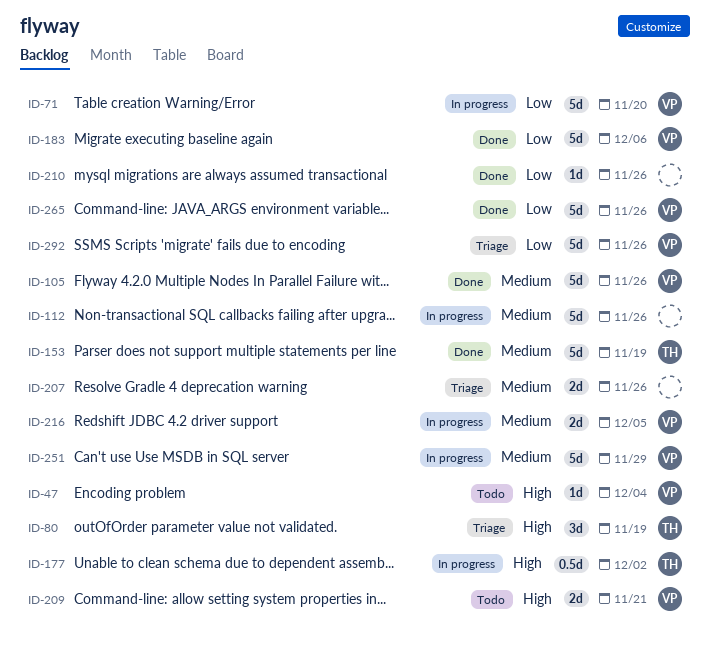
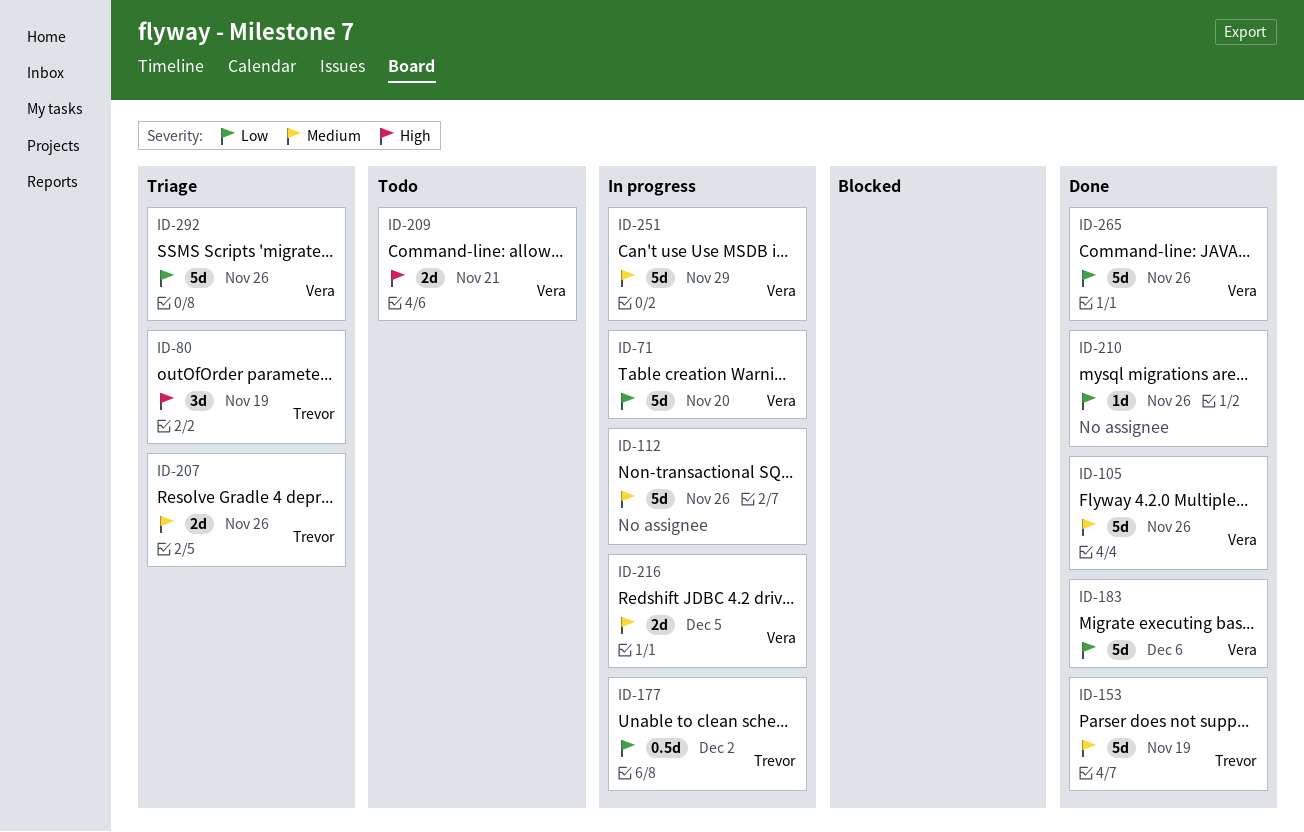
ID-47: present -> none
ID-177, priority: High -> Low
ID-207, owner: none -> Trevor

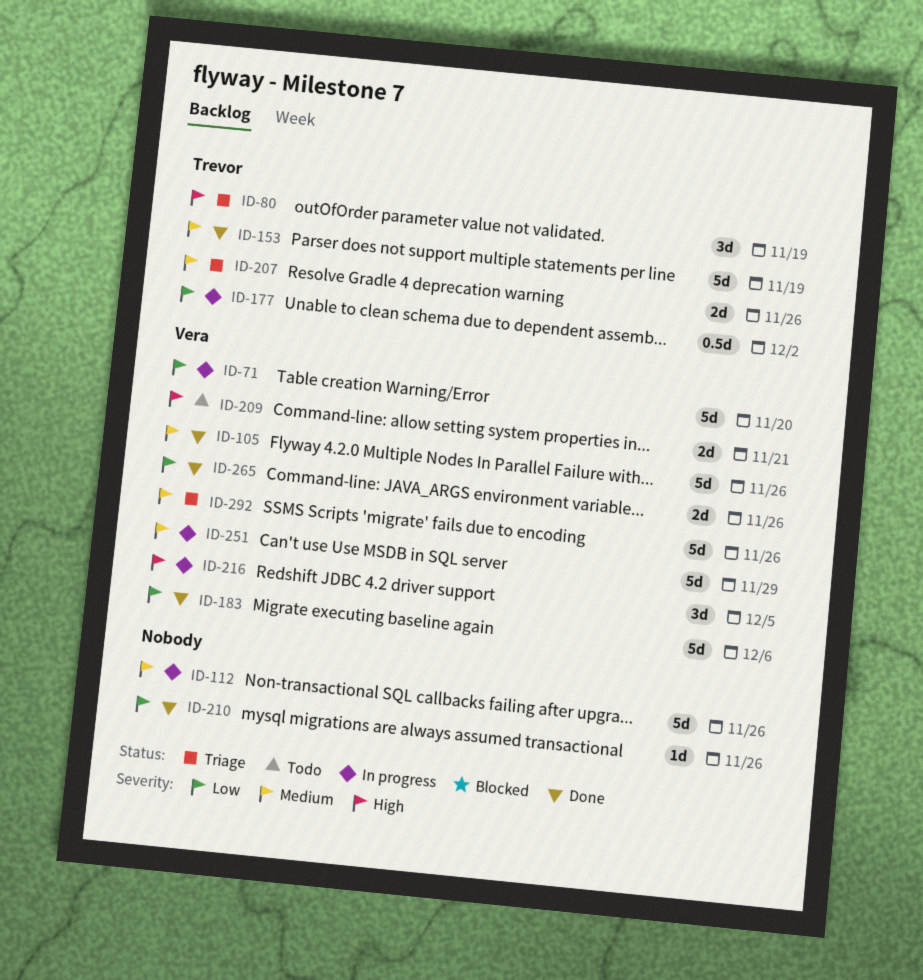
ID-216, priority: Medium -> High
ID-216, estimate: 2d -> 3d
ID-265, estimate: 5d -> 2d
ID-292, priority: Low -> Medium

